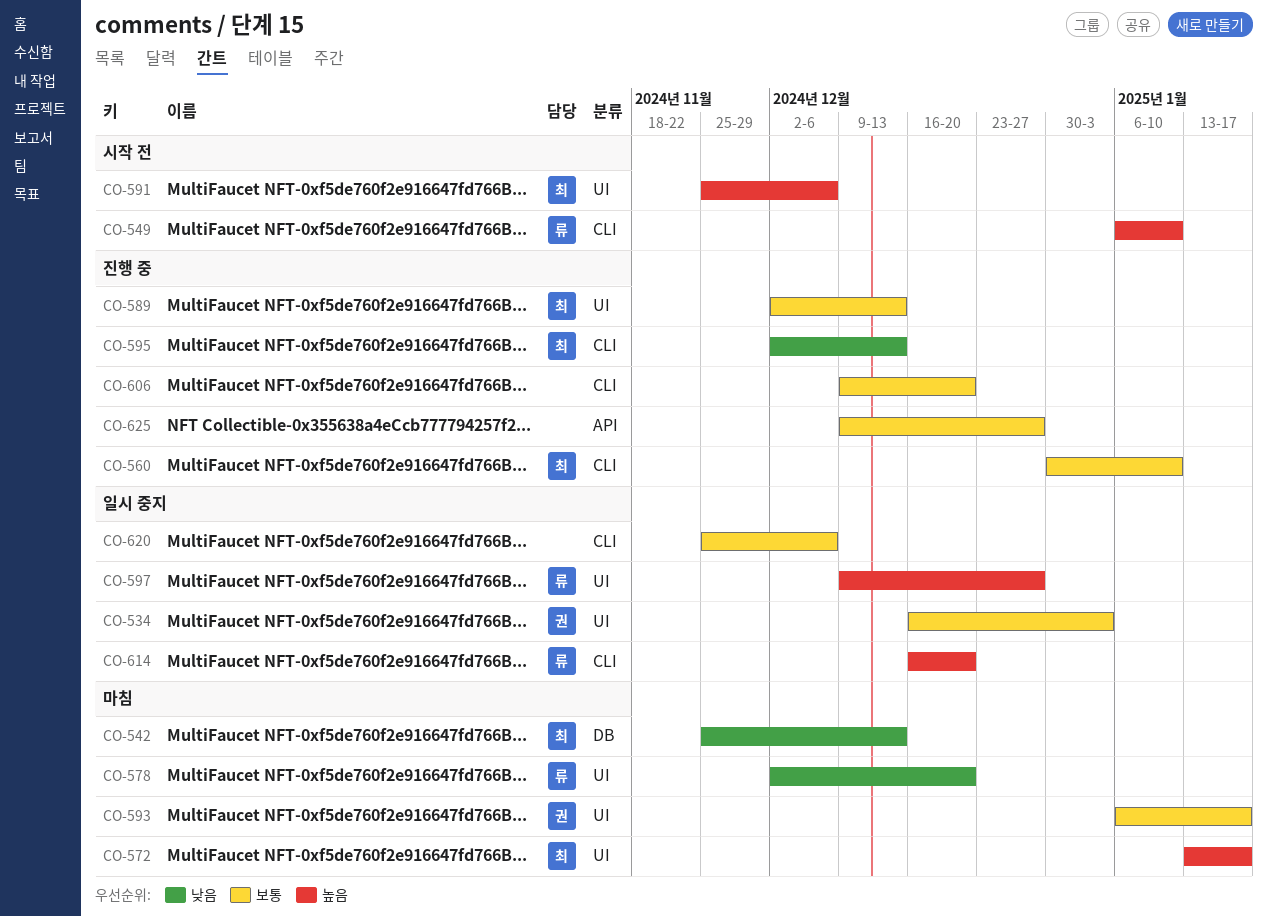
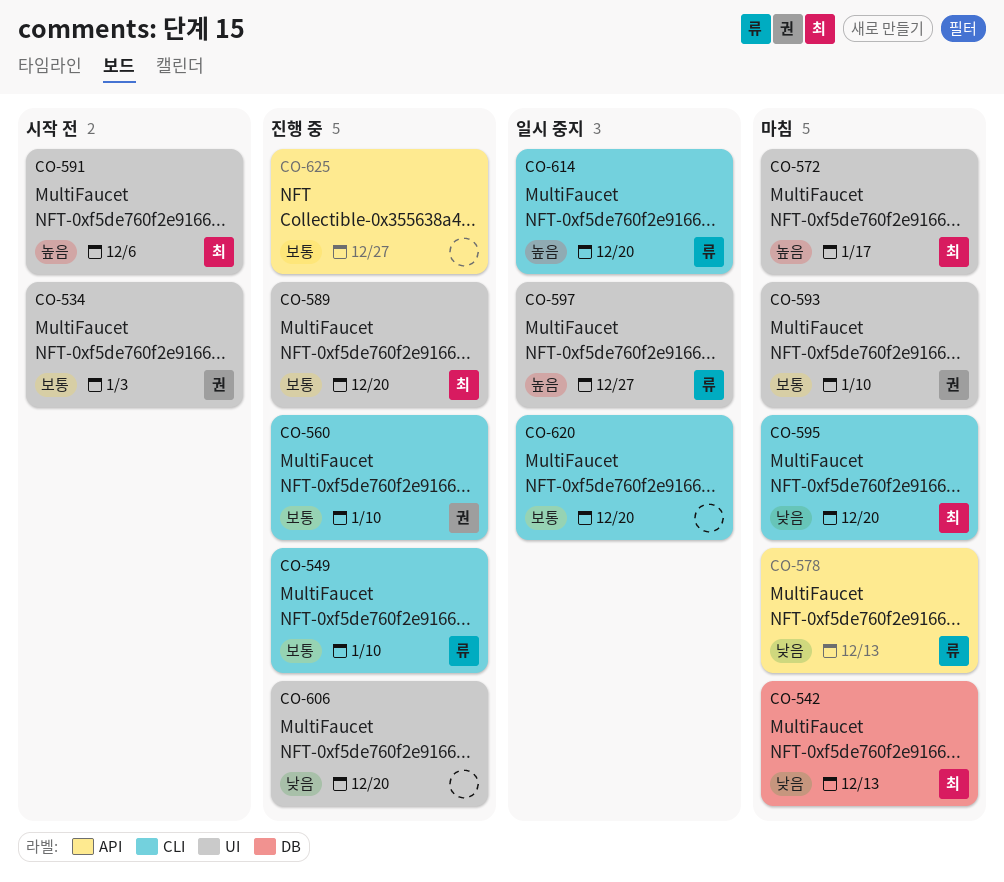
CO-534, status: 일시 중지 -> 시작 전
CO-549, status: 시작 전 -> 진행 중
CO-549, priority: 높음 -> 보통
CO-560, owner: 최 -> 권
CO-578, label: UI -> API
CO-578, due: Dec 20 -> Dec 13
CO-589, due: Dec 13 -> Dec 20
CO-593, due: Jan 17 -> Jan 10
CO-595, status: 진행 중 -> 마침
CO-595, due: Dec 13 -> Dec 20
CO-606, priority: 보통 -> 낮음
CO-606, label: CLI -> UI
CO-620, due: Dec 6 -> Dec 20

